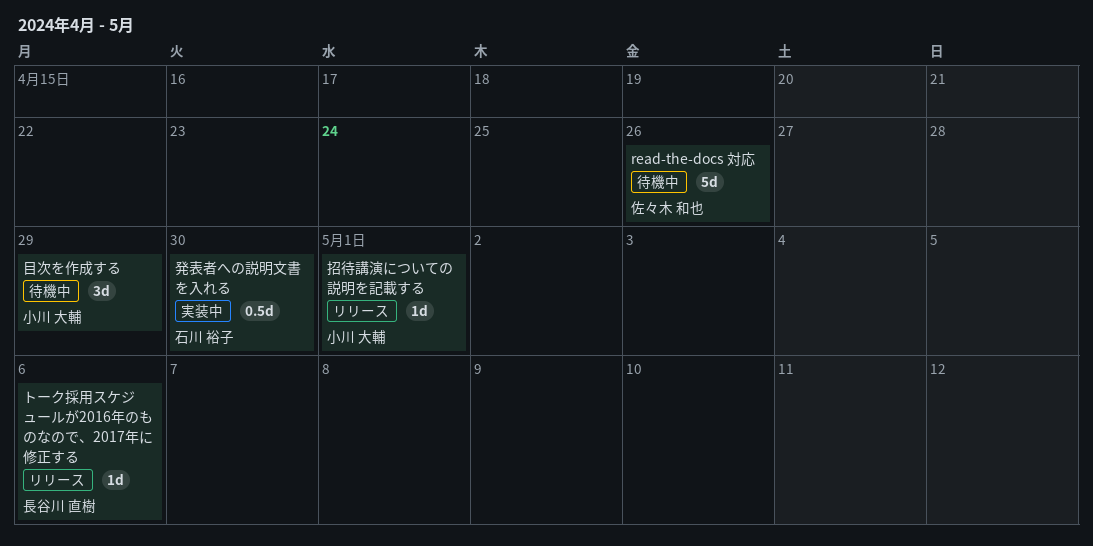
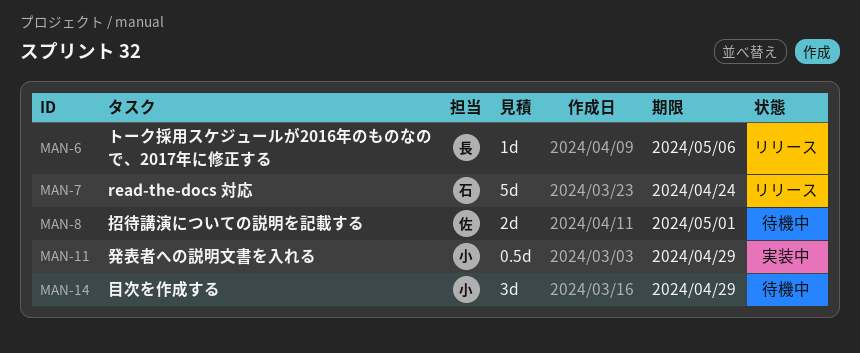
read-the-docs 対応, status: 待機中 -> リリース
read-the-docs 対応, owner: 佐々木 和也 -> 石川 裕子
read-the-docs 対応, due: Apr 26 -> Apr 24
招待講演についての説明を記載する, status: リリース -> 待機中
招待講演についての説明を記載する, owner: 小川 大輔 -> 佐々木 和也
招待講演についての説明を記載する, estimate: 1d -> 2d
発表者への説明文書を入れる, owner: 石川 裕子 -> 小川 大輔
発表者への説明文書を入れる, due: Apr 30 -> Apr 29

